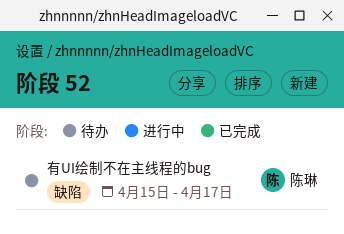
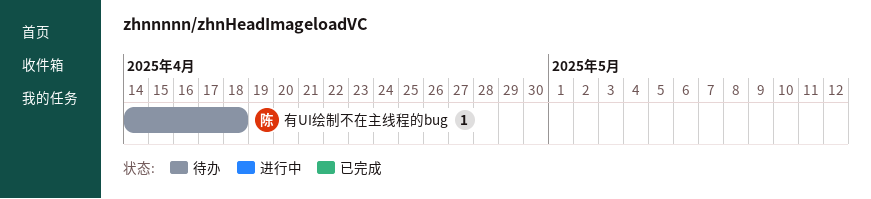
有UI绘制不在主线程的bug, start: Apr 15 -> Apr 14
有UI绘制不在主线程的bug, due: Apr 17 -> Apr 18

